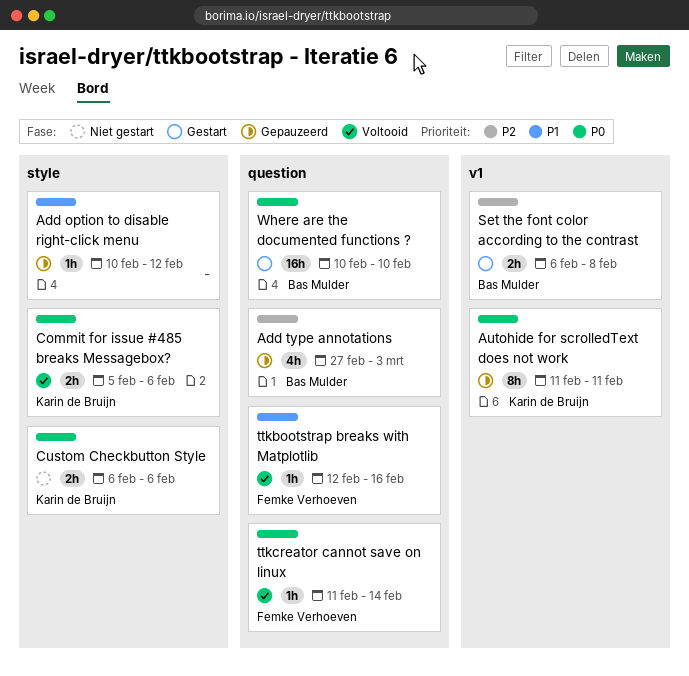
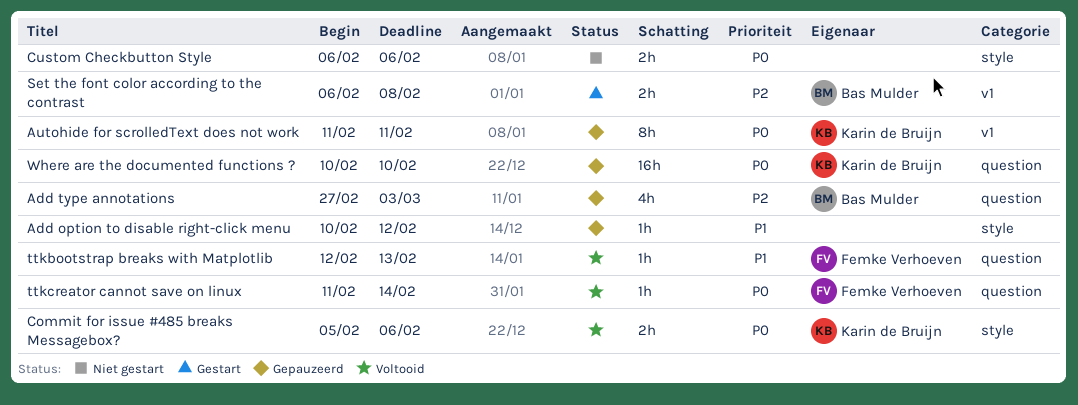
Custom Checkbutton Style, owner: Karin de Bruijn -> none
ttkbootstrap breaks with Matplotlib, due: Feb 16 -> Feb 13
Where are the documented functions ?, status: Gestart -> Gepauzeerd
Where are the documented functions ?, owner: Bas Mulder -> Karin de Bruijn

